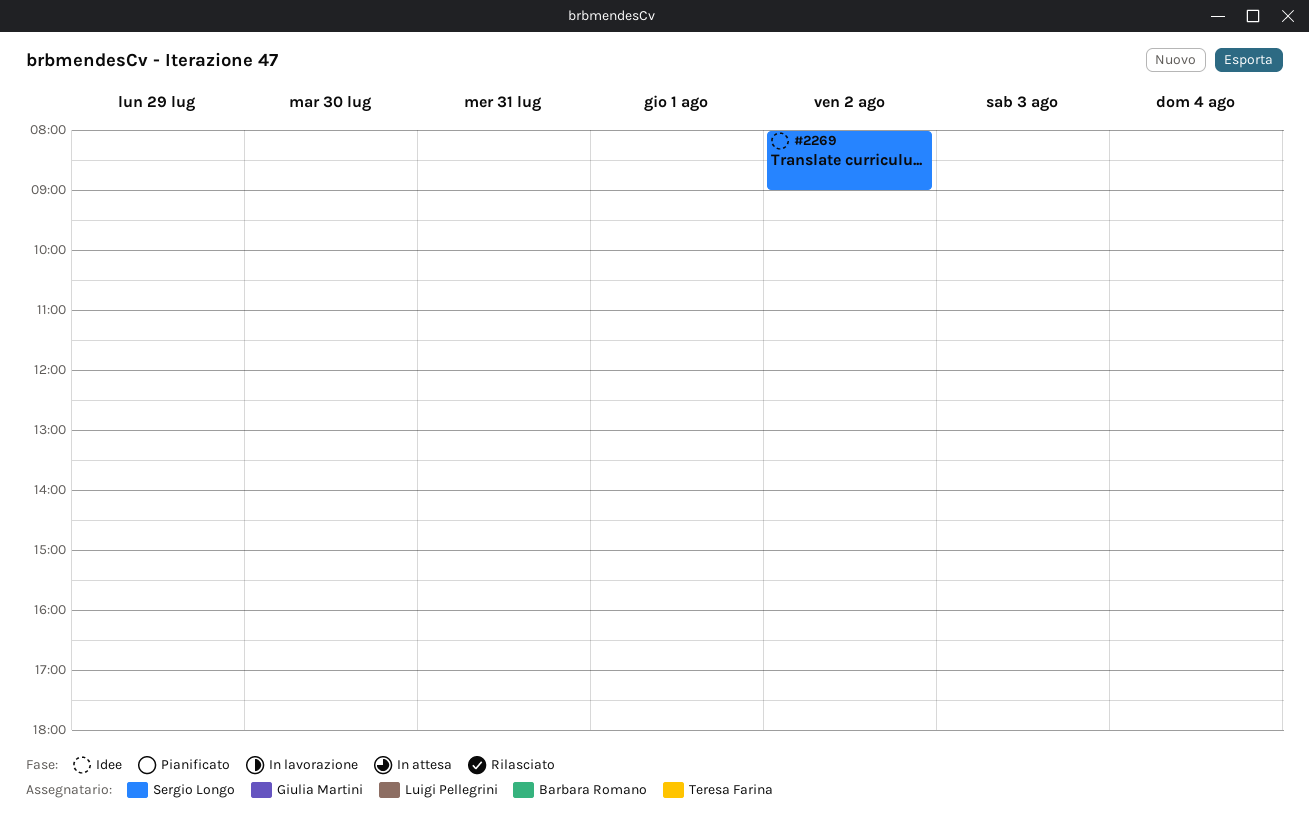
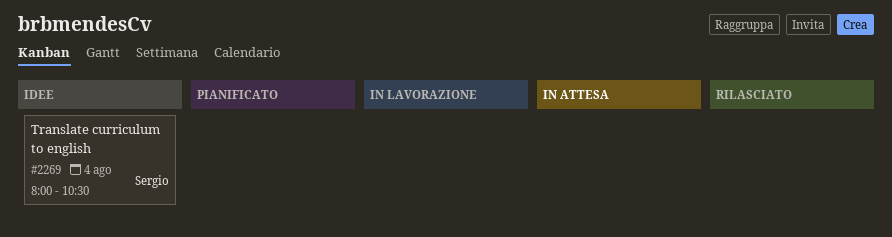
#2269, day: Aug 2 -> Aug 4
#2269, ends: 09:00 -> 10:30

